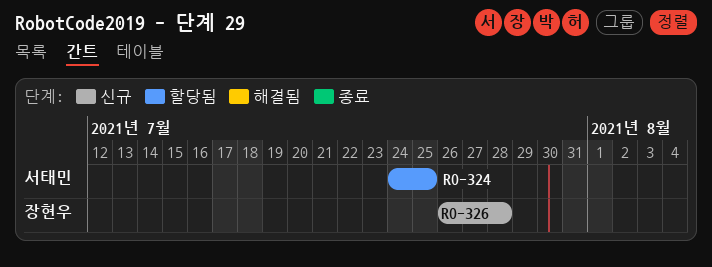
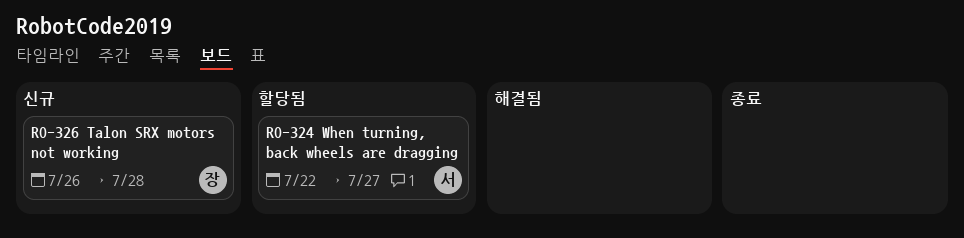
RO-324, start: Jul 24 -> Jul 22
RO-324, due: Jul 25 -> Jul 27

